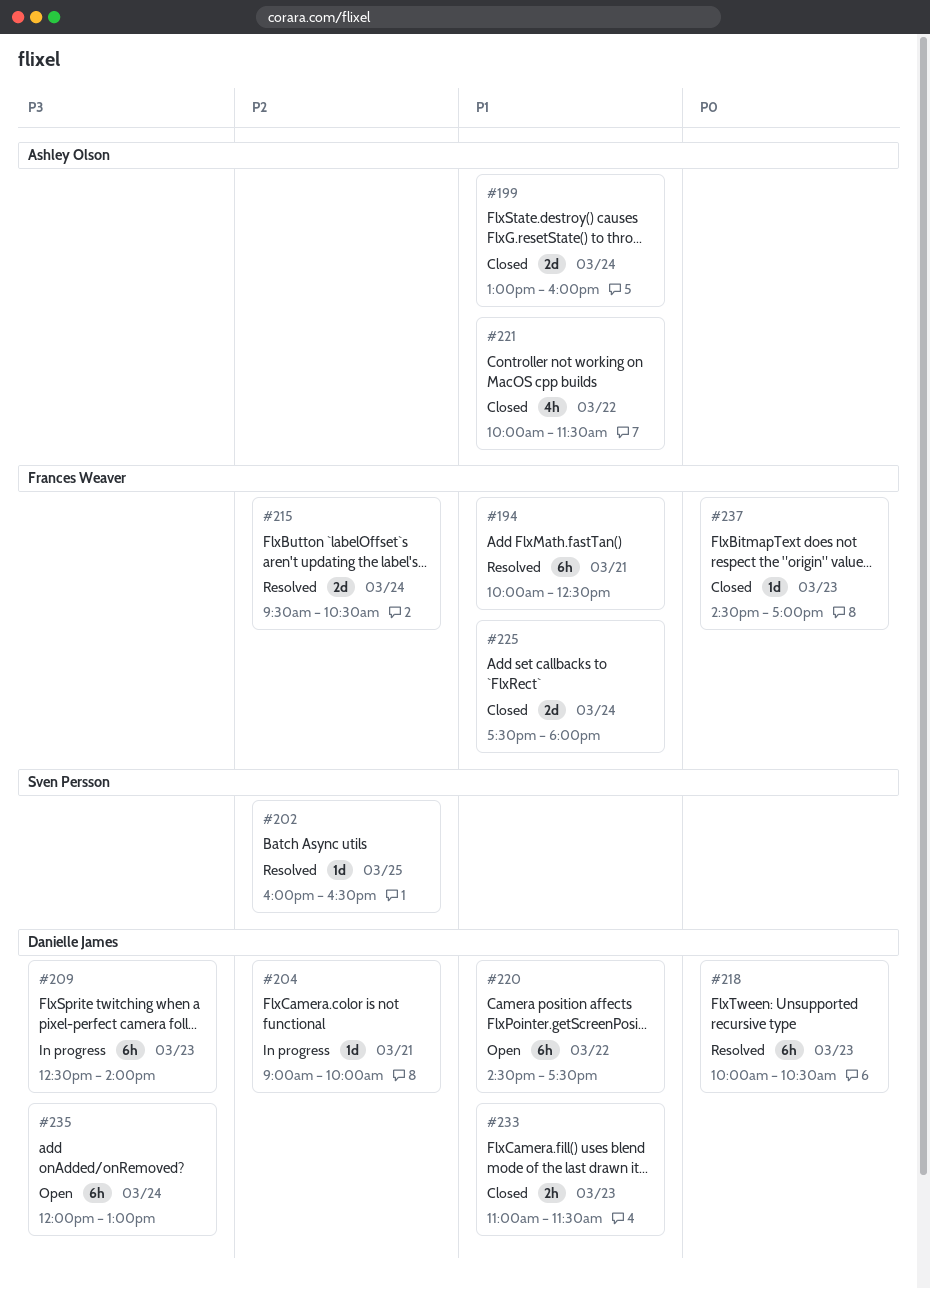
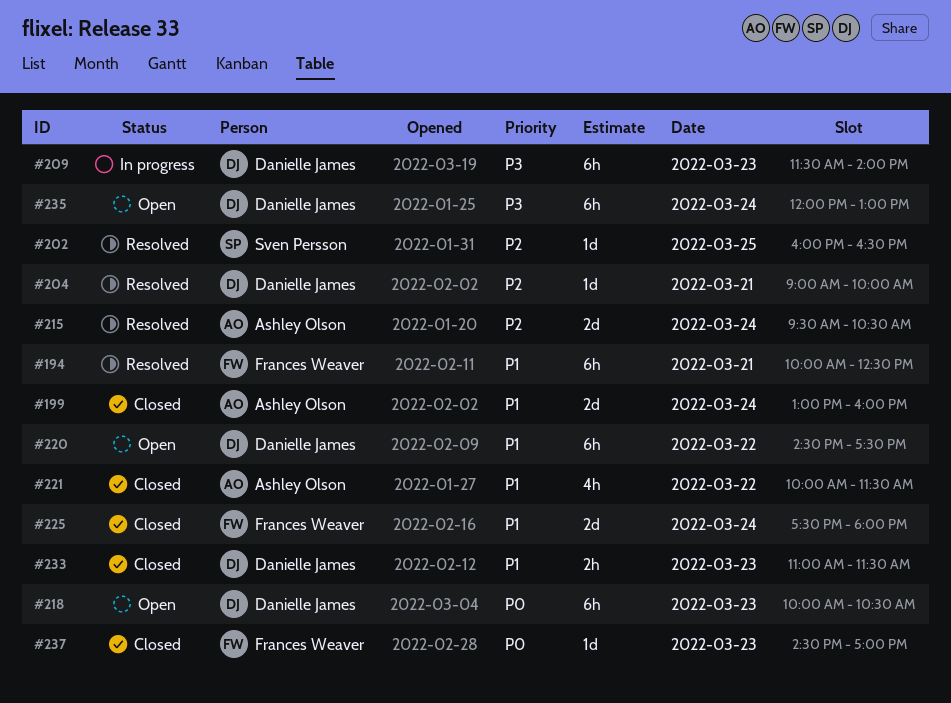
#204, status: In progress -> Resolved
#209, begins: 12:30 -> 11:30
#215, owner: Frances Weaver -> Ashley Olson
#218, status: Resolved -> Open

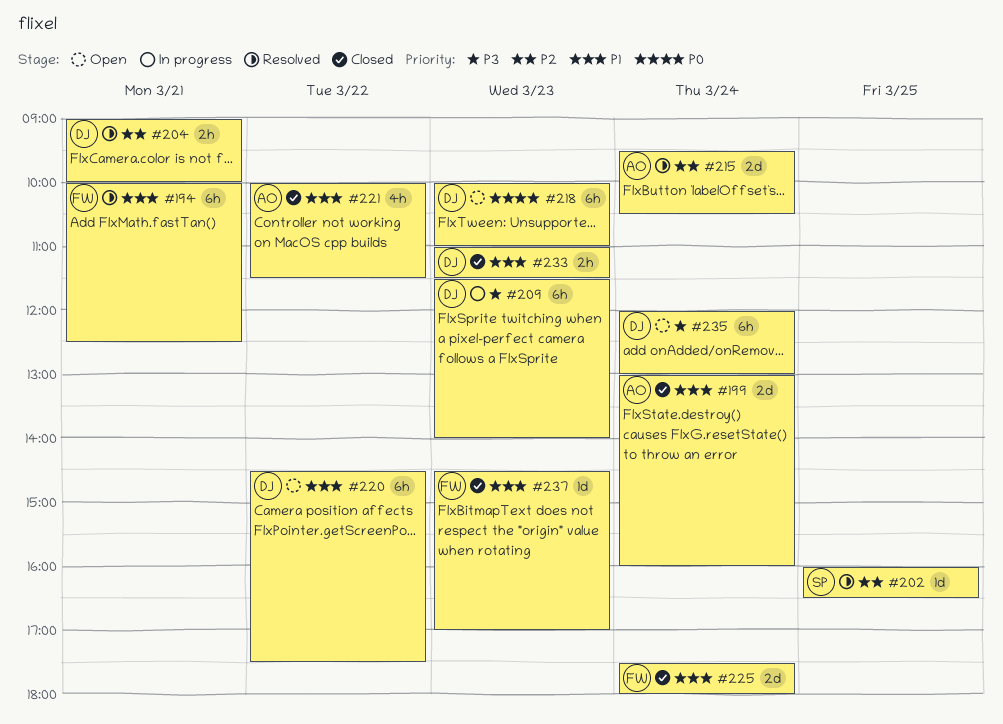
#204, estimate: 1d -> 2h
#218, ends: 10:30 -> 11:00
#237, priority: P0 -> P1

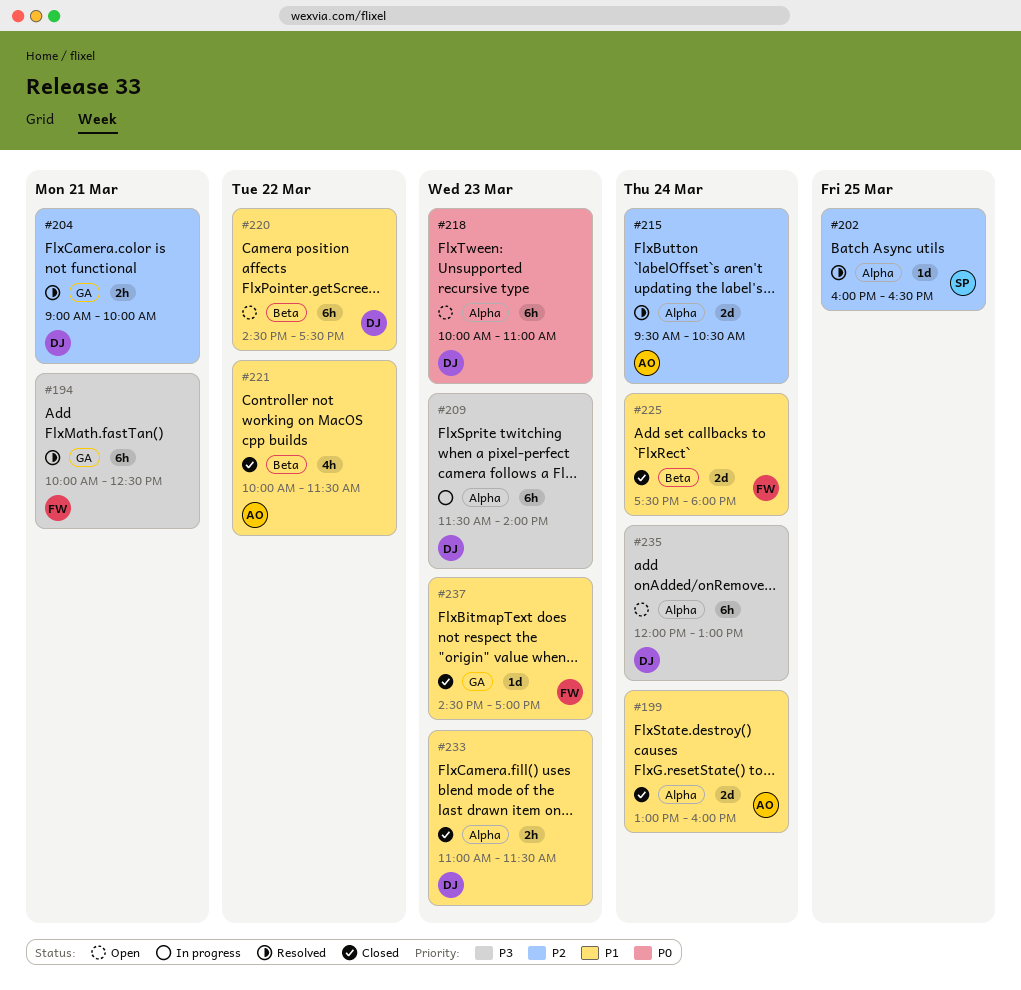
#194, priority: P1 -> P3

